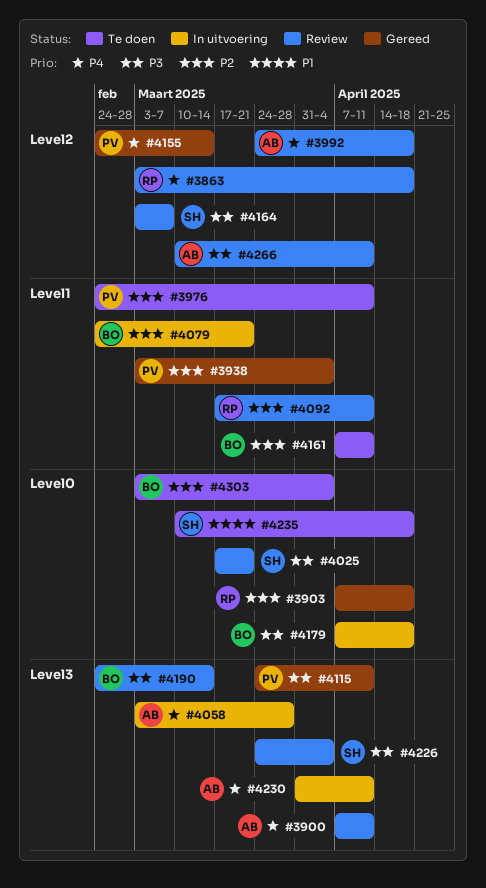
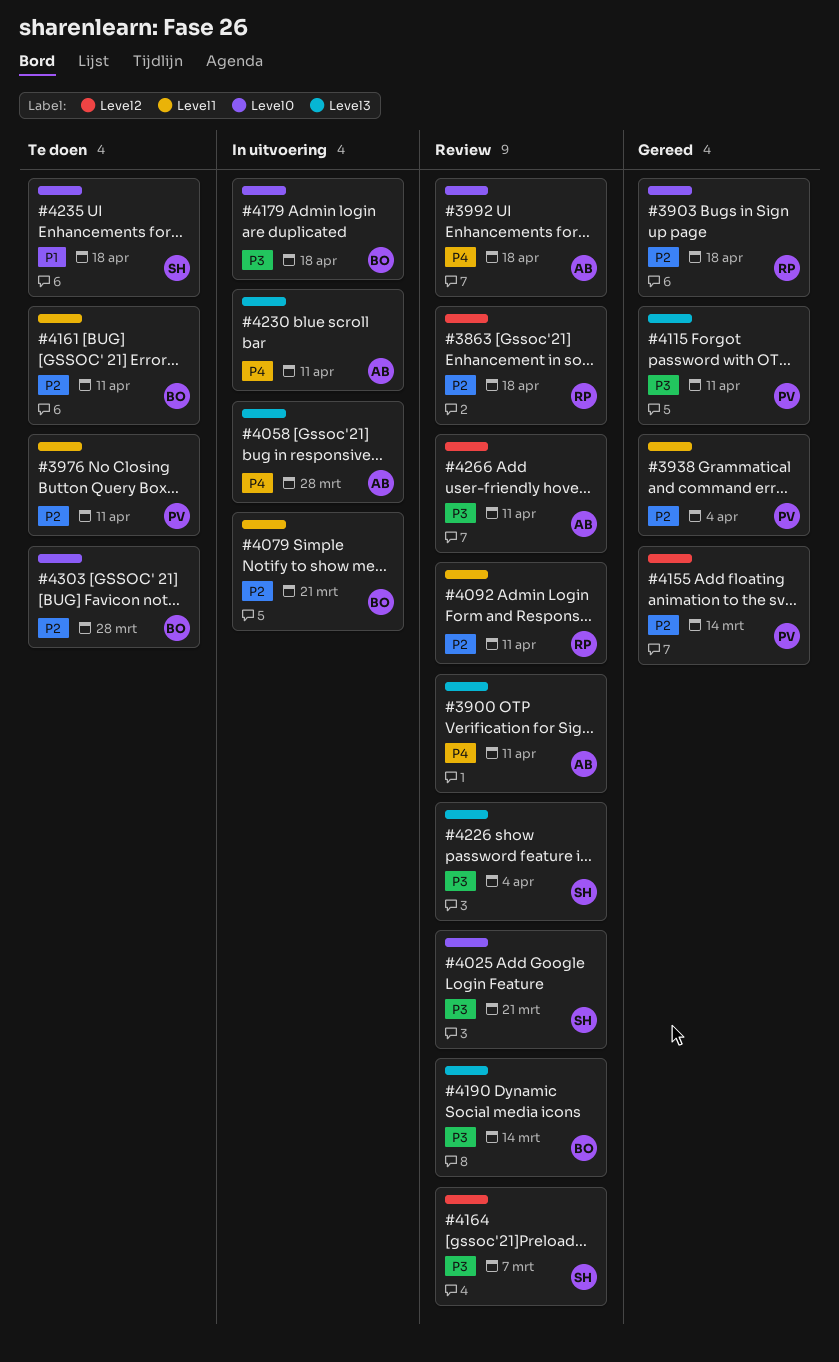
#3863, priority: P4 -> P2
#3992, label: Level2 -> Level0
#4155, priority: P4 -> P2
#4303, due: Apr 4 -> Mar 28

